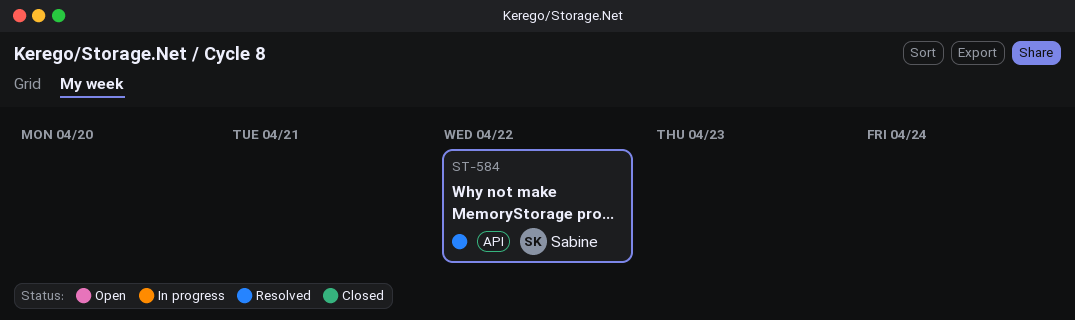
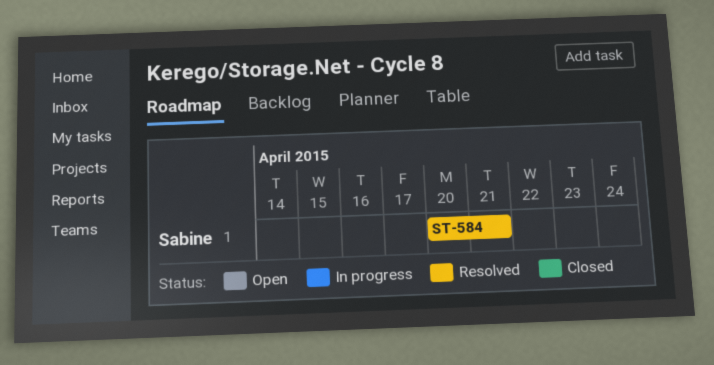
ST-584, due: Apr 22 -> Apr 21

